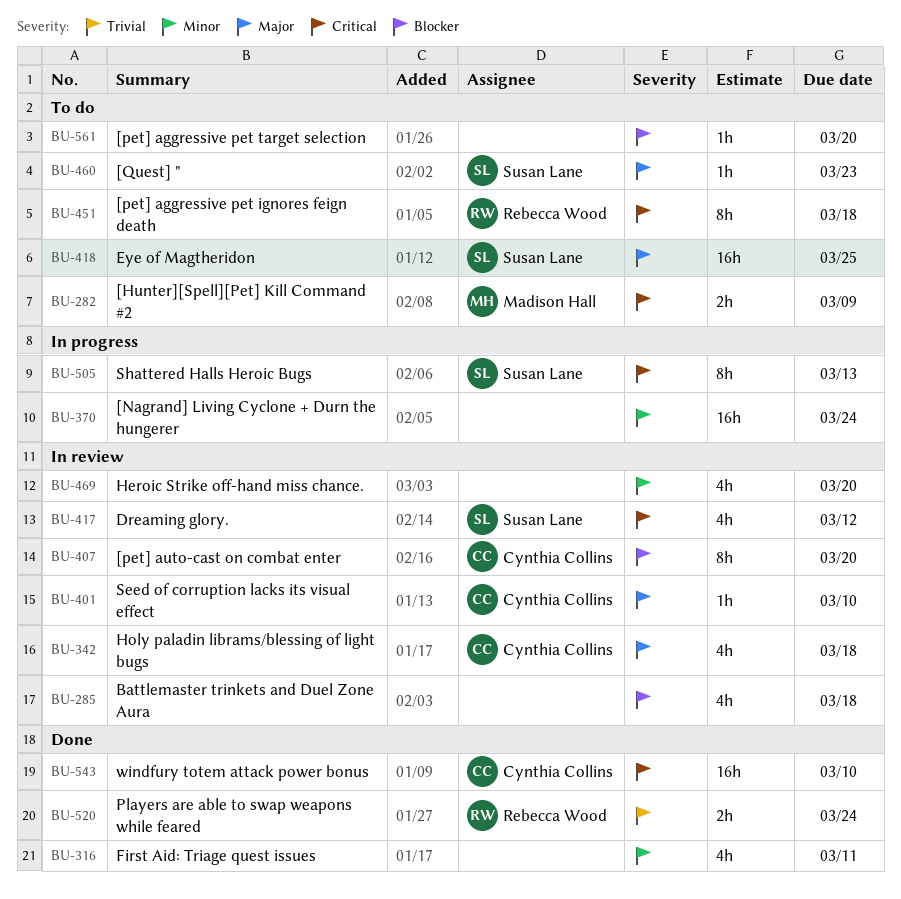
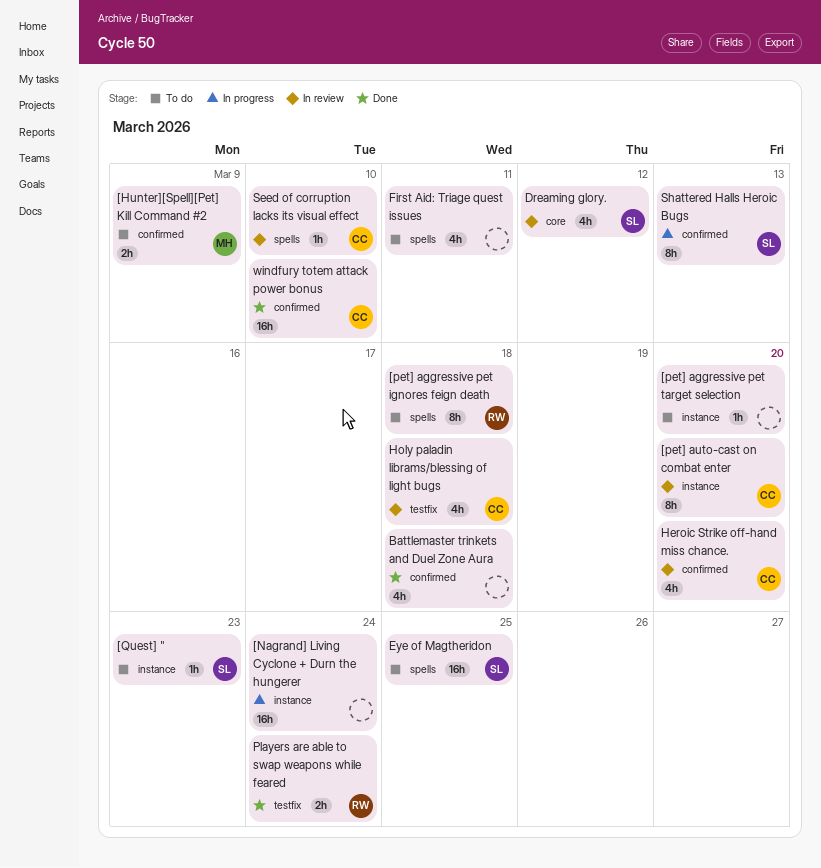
Battlemaster trinkets and Duel Zone Aura, status: In review -> Done
First Aid: Triage quest issues, status: Done -> To do
Heroic Strike off-hand miss chance., owner: none -> Cynthia Collins

